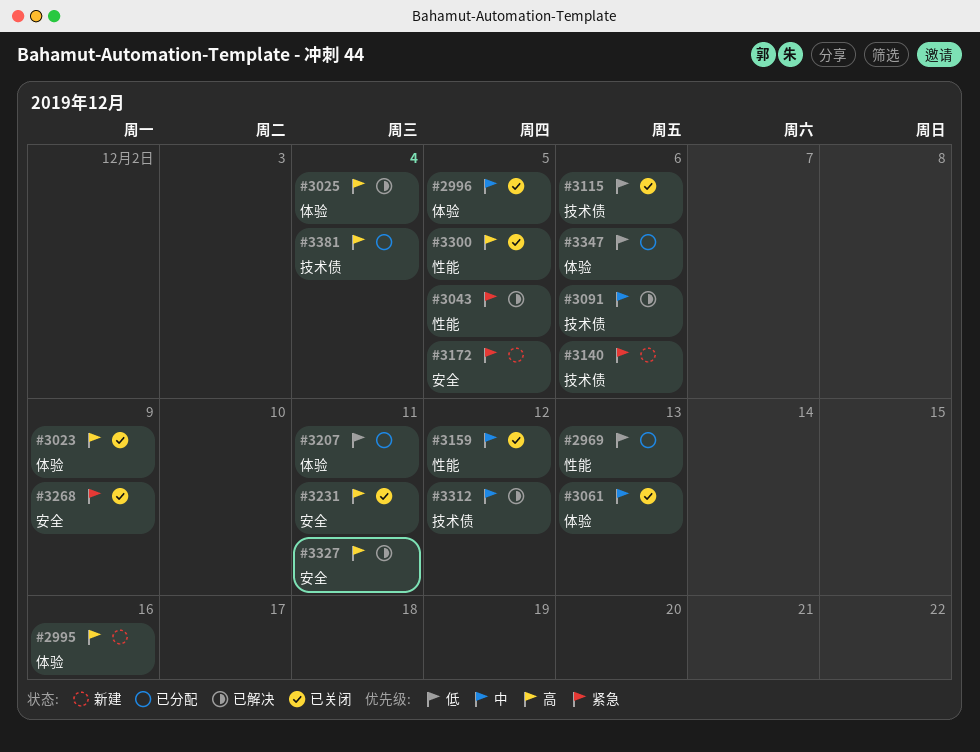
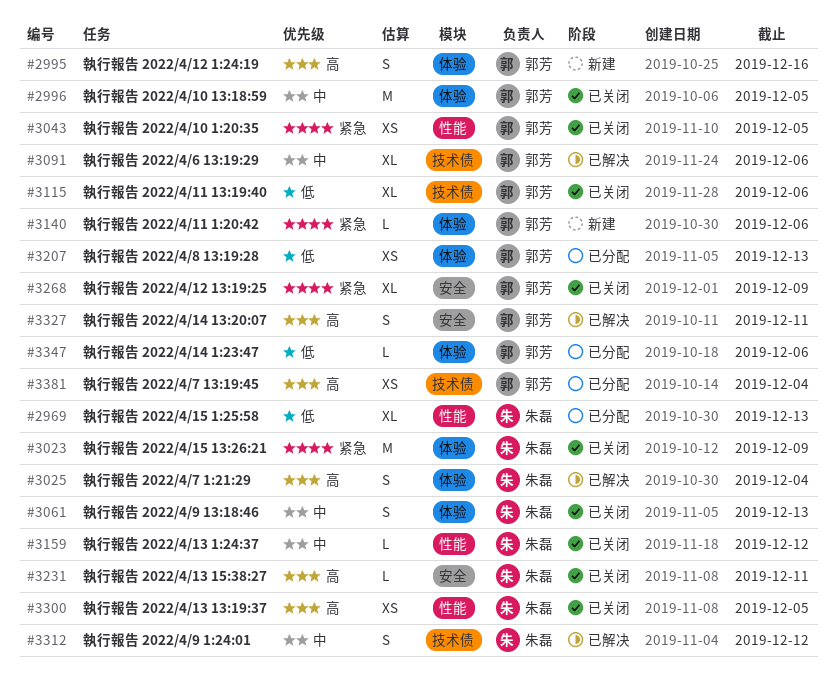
#3023, priority: 高 -> 紧急
#3043, status: 已解决 -> 已关闭
#3140, label: 技术债 -> 体验
#3172: present -> none
#3207, due: Dec 11 -> Dec 13

